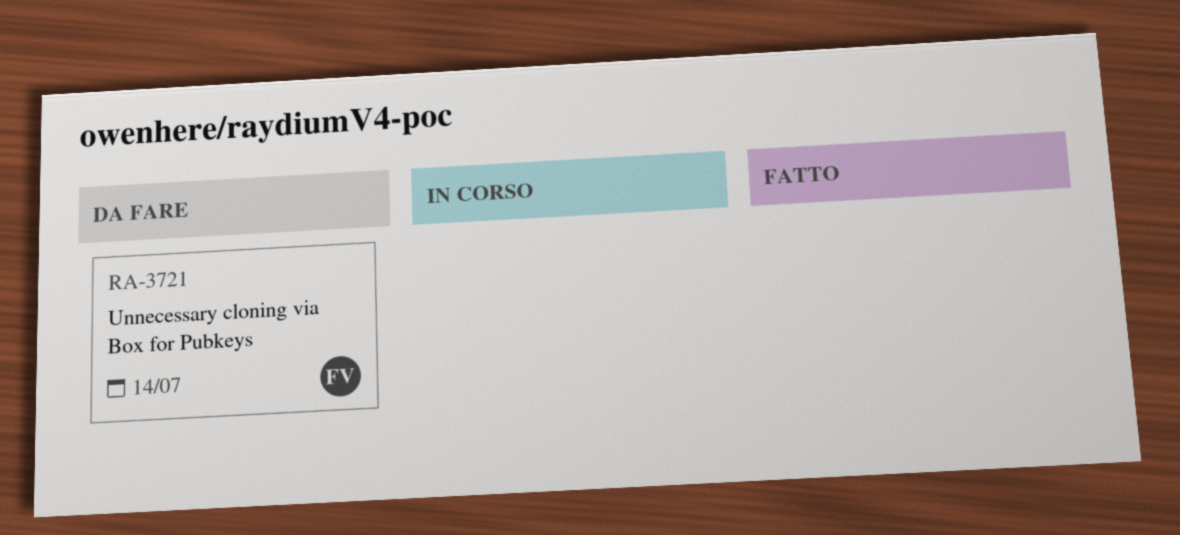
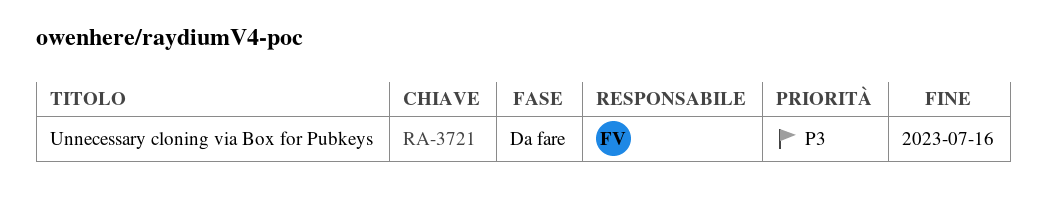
RA-3721, due: Jul 14 -> Jul 16

